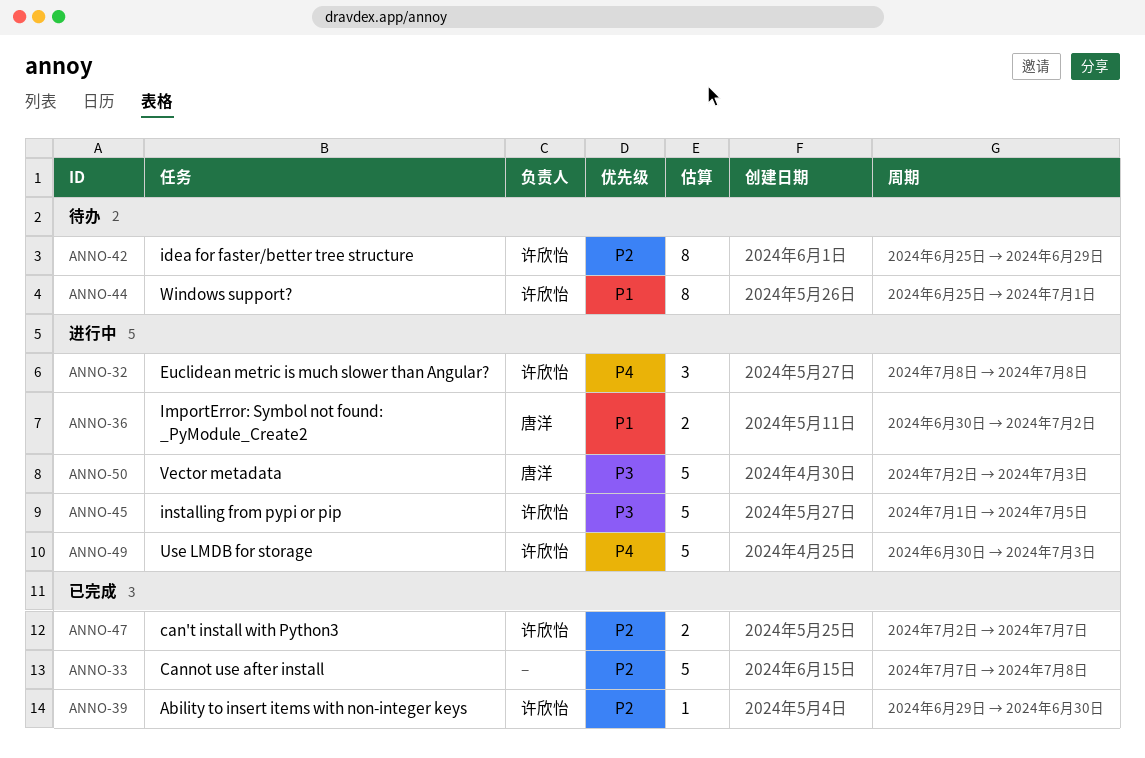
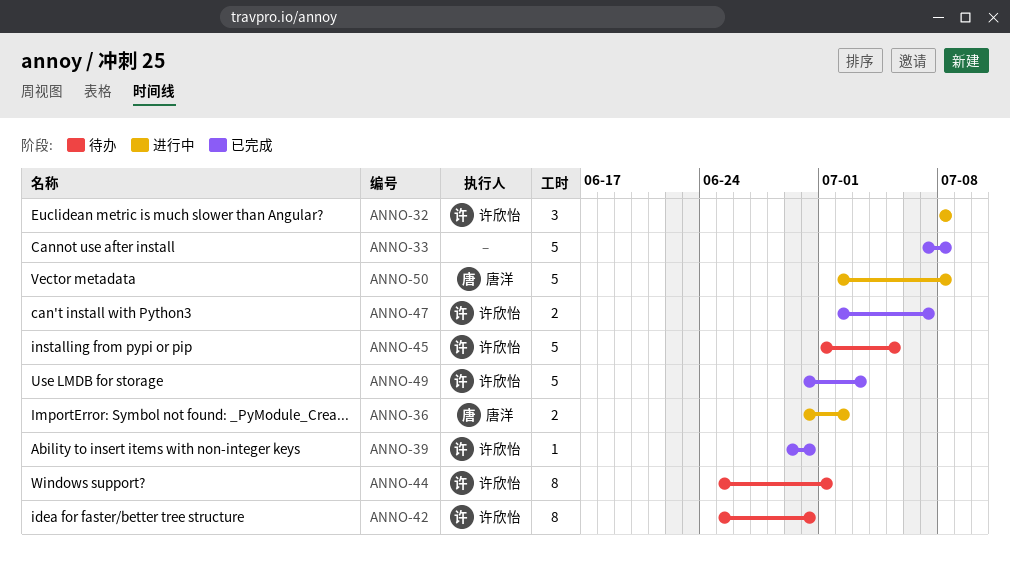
ANNO-42, due: Jun 29 -> Jun 30
ANNO-45, status: 进行中 -> 待办
ANNO-49, status: 进行中 -> 已完成
ANNO-50, due: Jul 3 -> Jul 8

